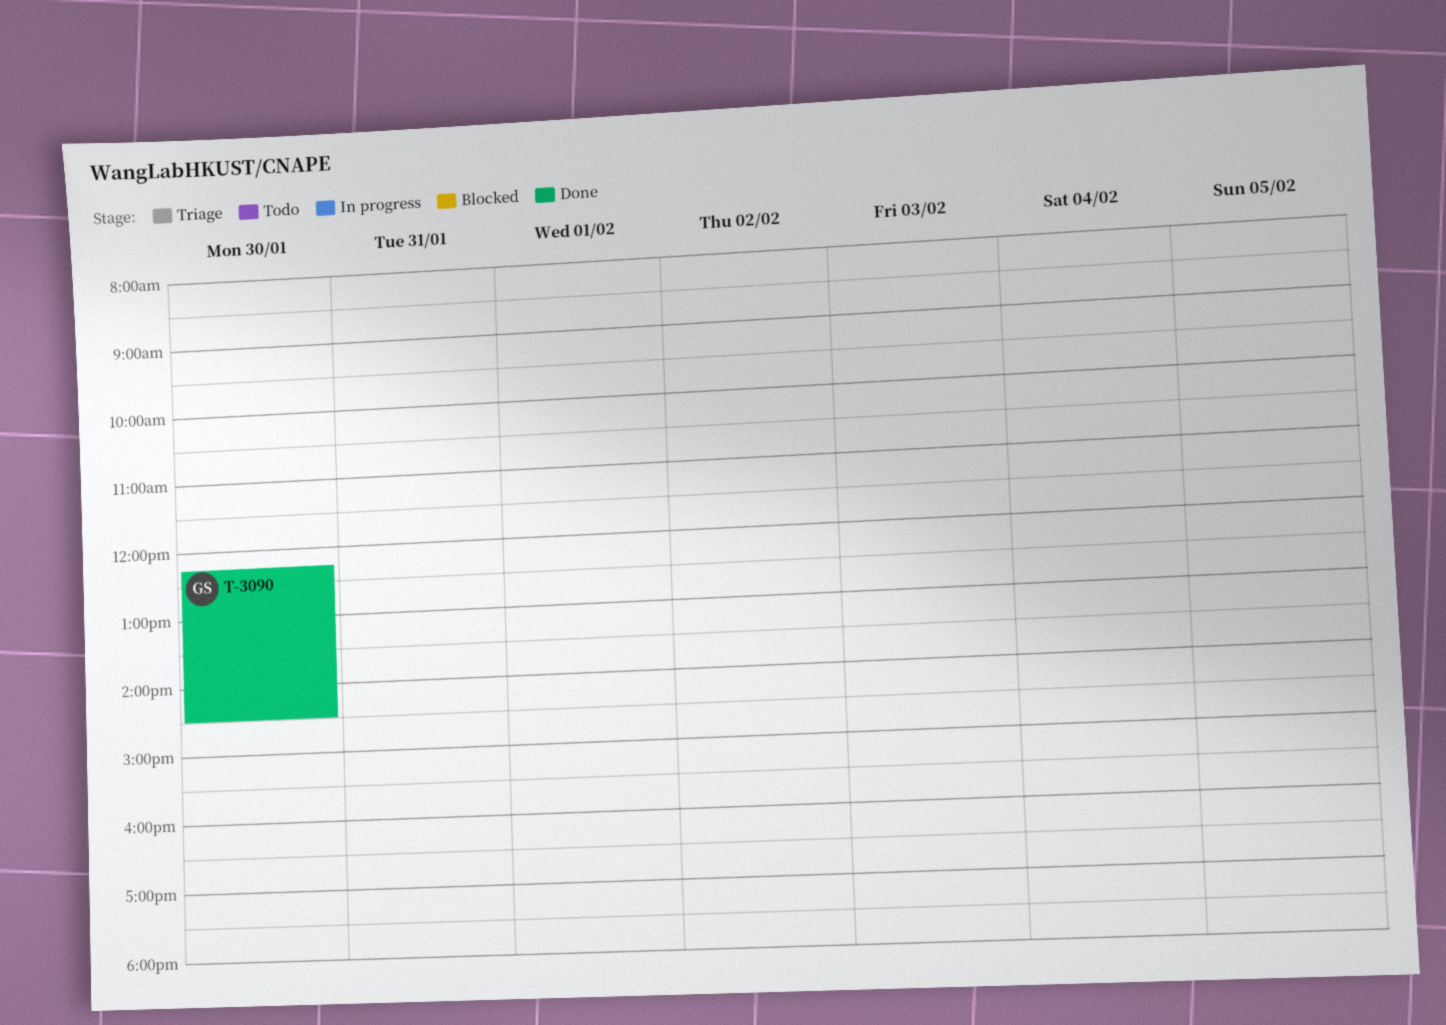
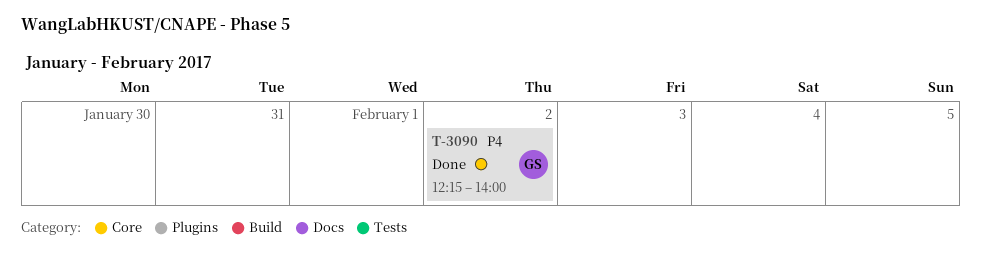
T-3090, day: Jan 30 -> Feb 2
T-3090, ends: 14:30 -> 14:00

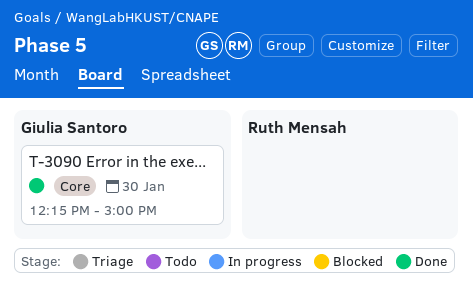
T-3090, day: Feb 2 -> Jan 30
T-3090, ends: 14:00 -> 15:00

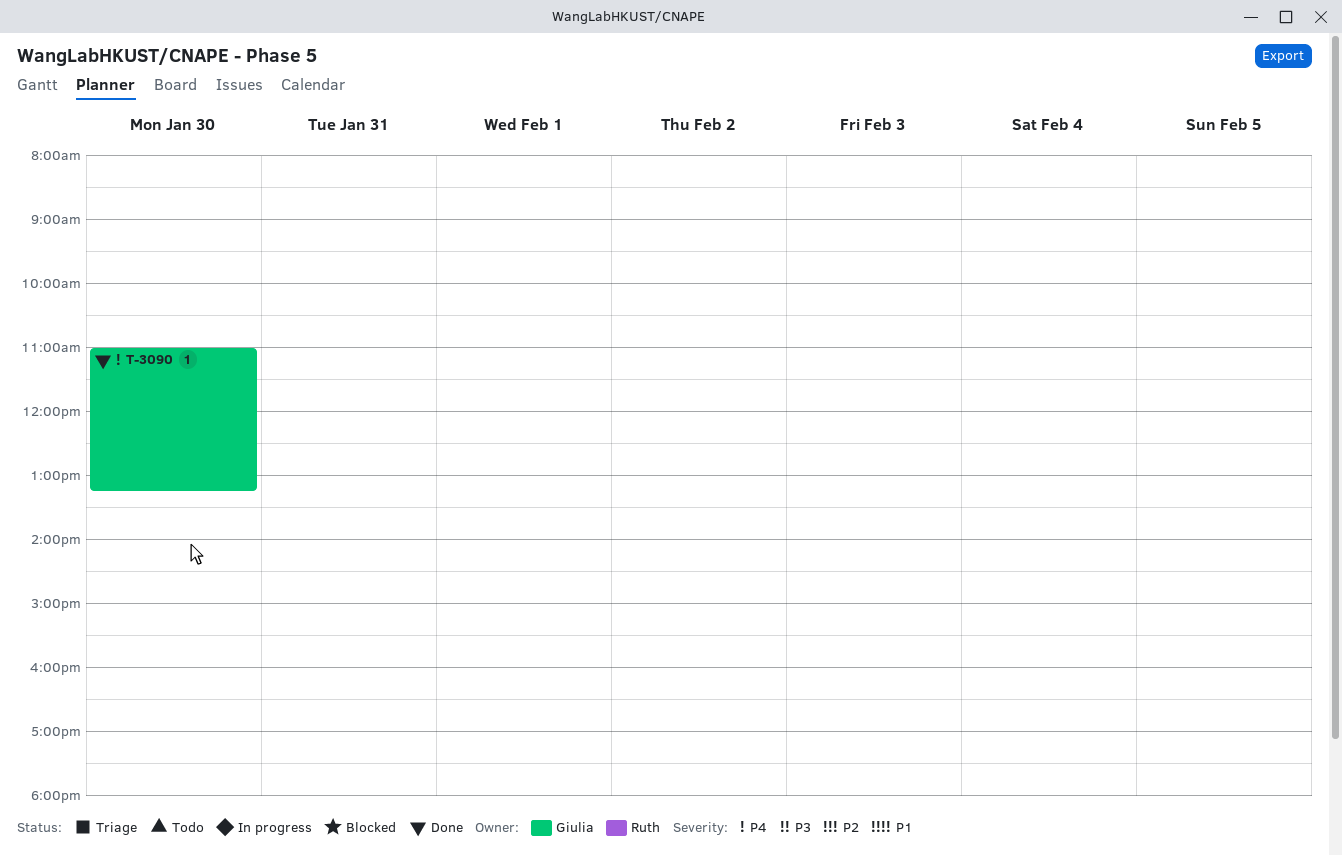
T-3090, begins: 12:15 -> 11:00
T-3090, ends: 15:00 -> 13:15

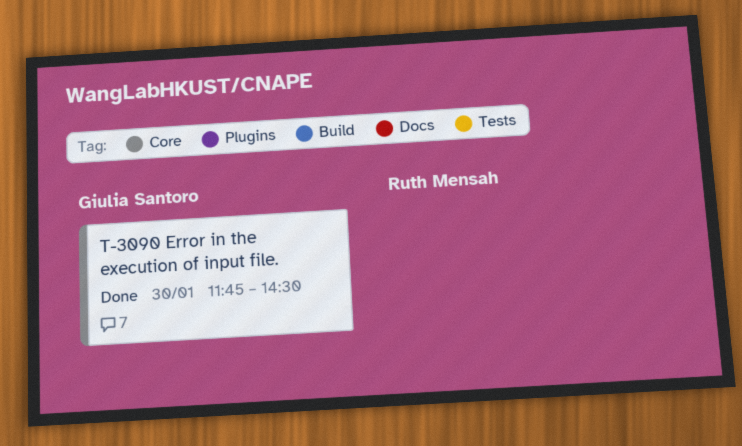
T-3090, begins: 11:00 -> 11:45
T-3090, ends: 13:15 -> 14:30

